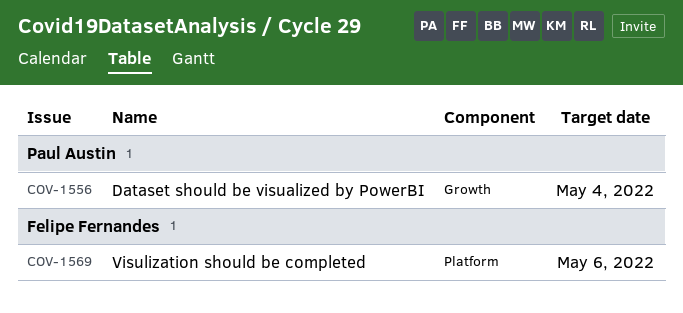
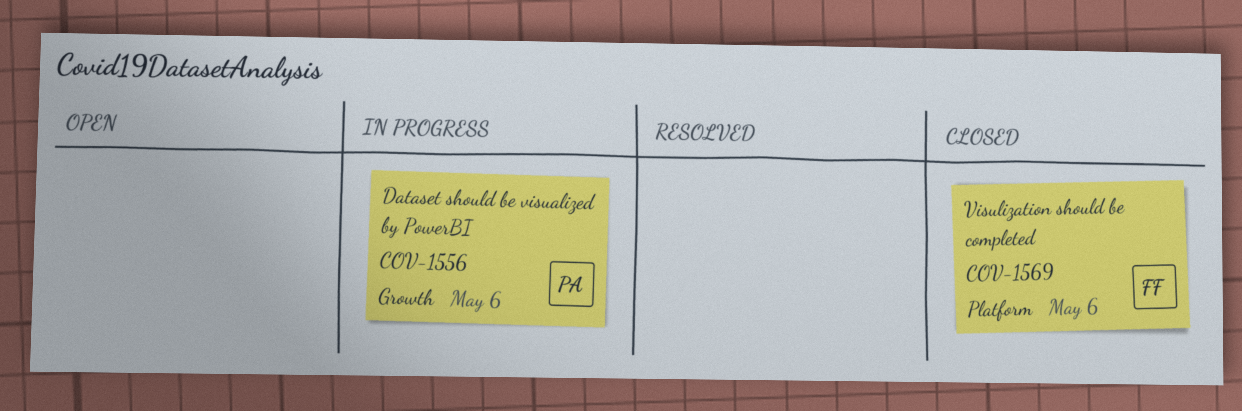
COV-1556, due: May 4 -> May 6

